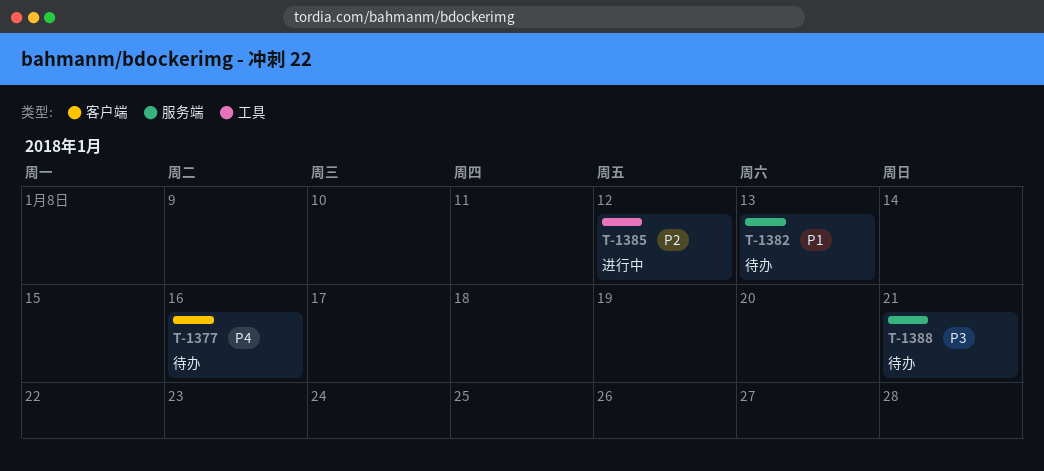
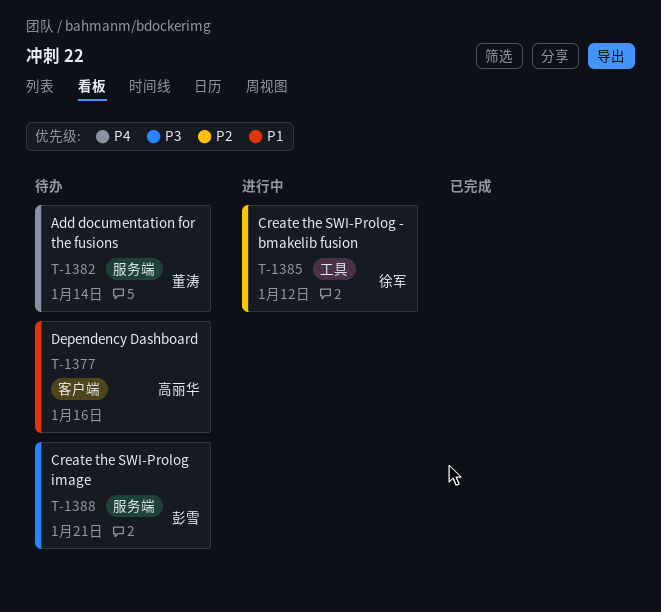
T-1377, priority: P4 -> P1
T-1382, priority: P1 -> P4
T-1382, due: Jan 13 -> Jan 14

